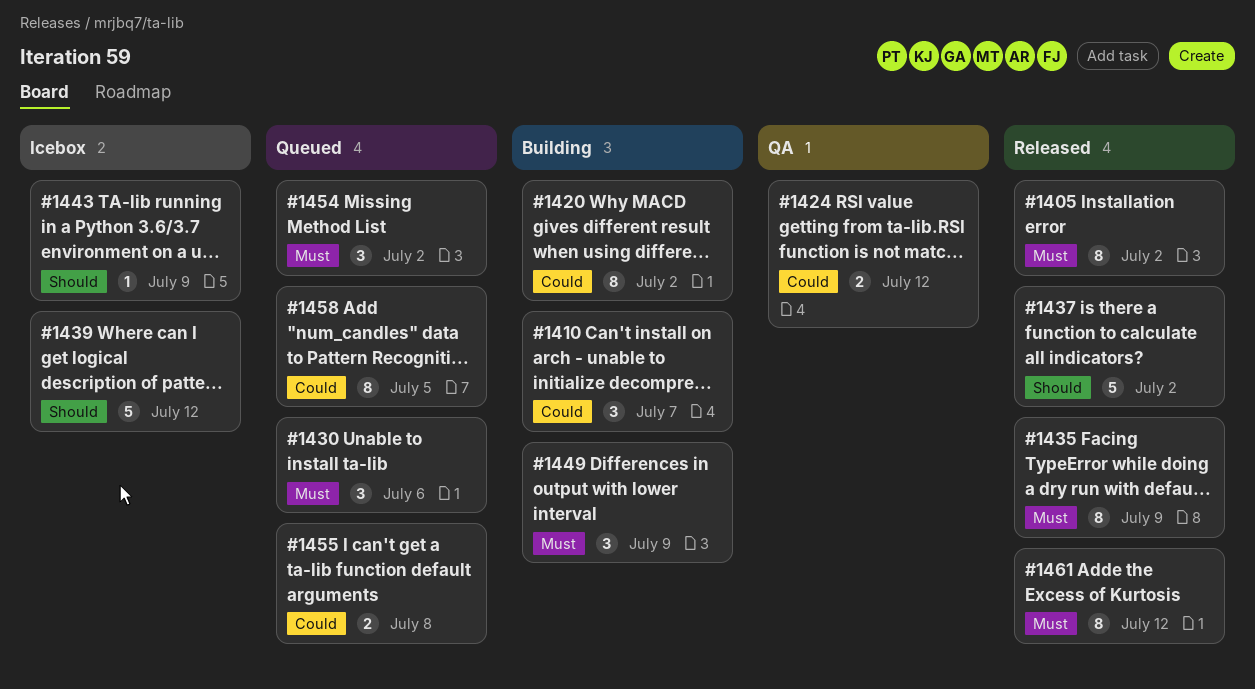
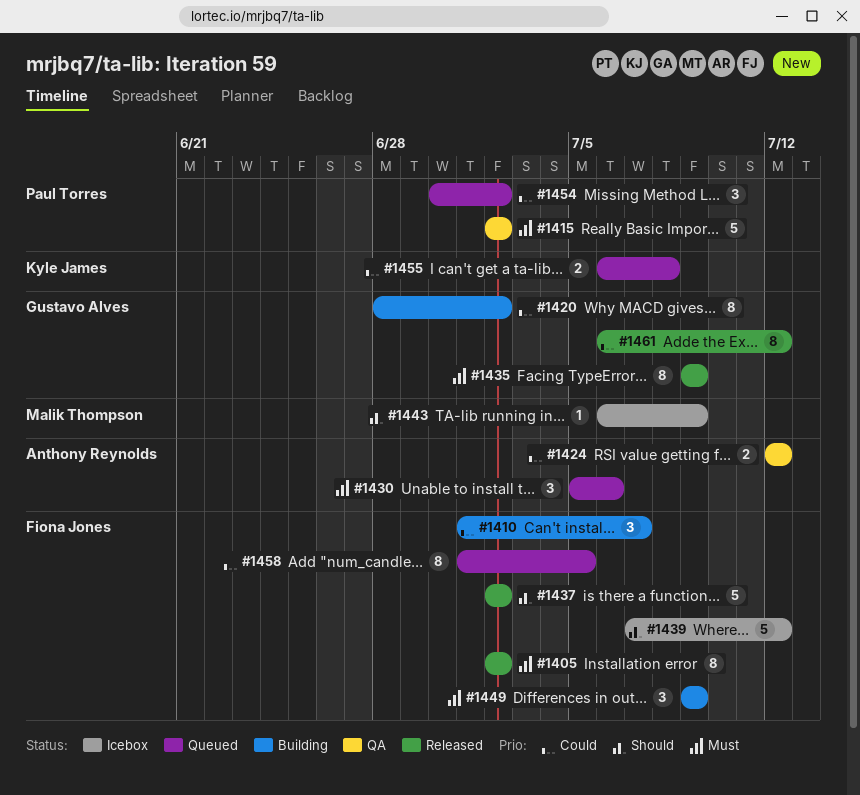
#1415: none -> present
#1454, priority: Must -> Could
#1461, priority: Must -> Could

